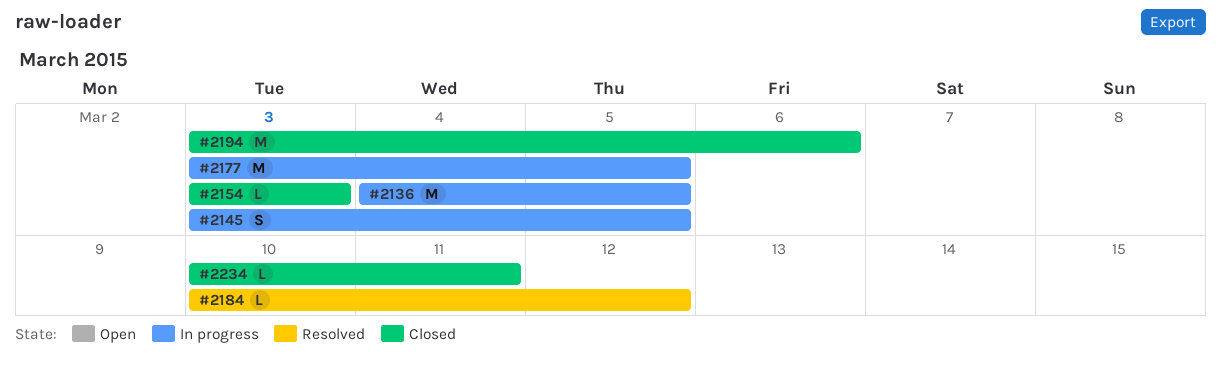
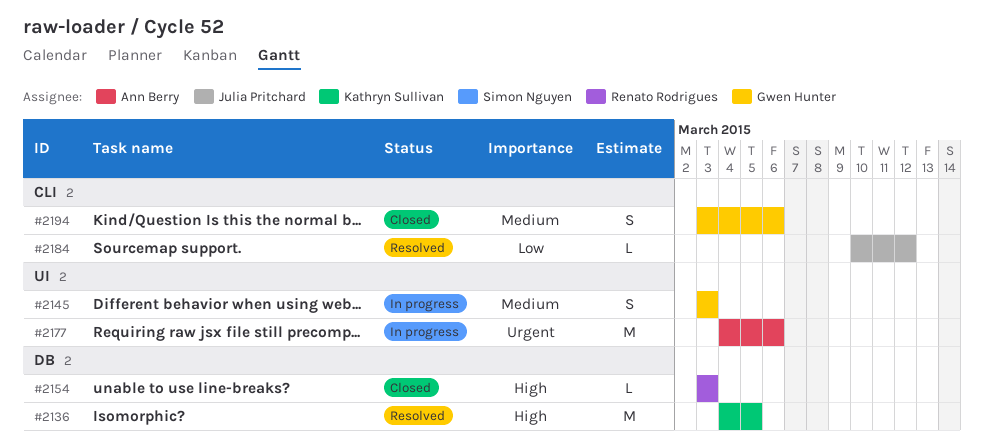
#2136, status: In progress -> Resolved
#2145, due: Mar 5 -> Mar 3
#2177, start: Mar 3 -> Mar 4
#2177, due: Mar 5 -> Mar 6
#2194, estimate: M -> S
#2234: present -> none

